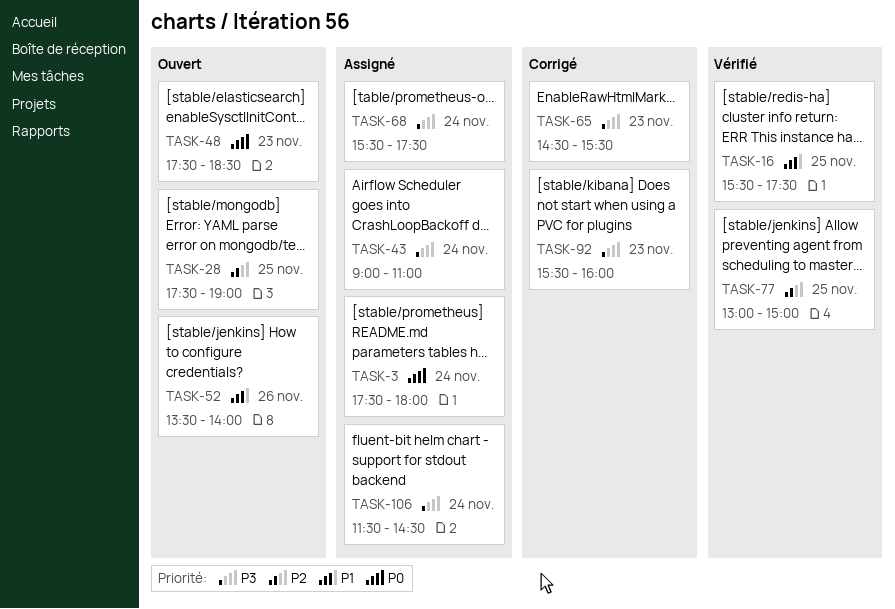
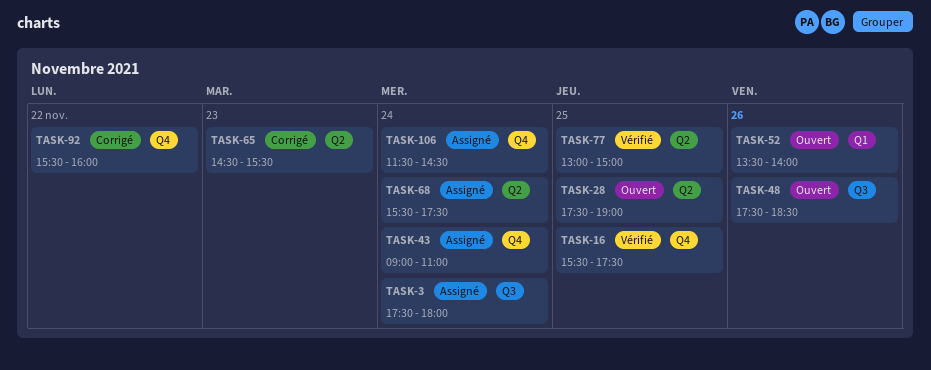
TASK-48, day: Nov 23 -> Nov 26
TASK-92, day: Nov 23 -> Nov 22

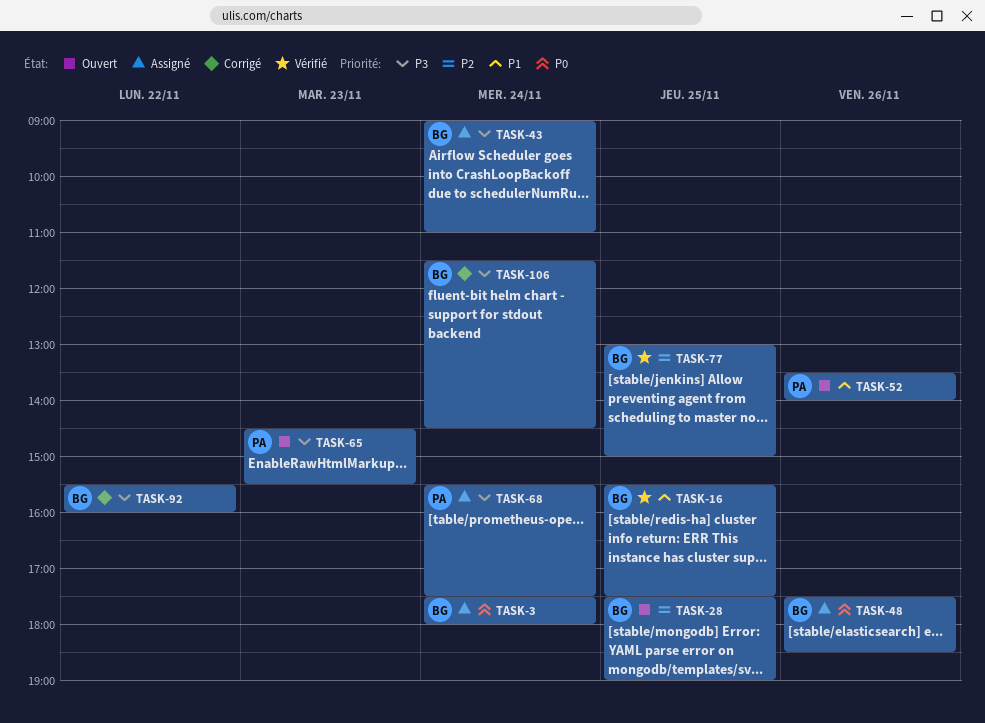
TASK-48, status: Ouvert -> Assigné
TASK-65, status: Corrigé -> Ouvert
TASK-106, status: Assigné -> Corrigé

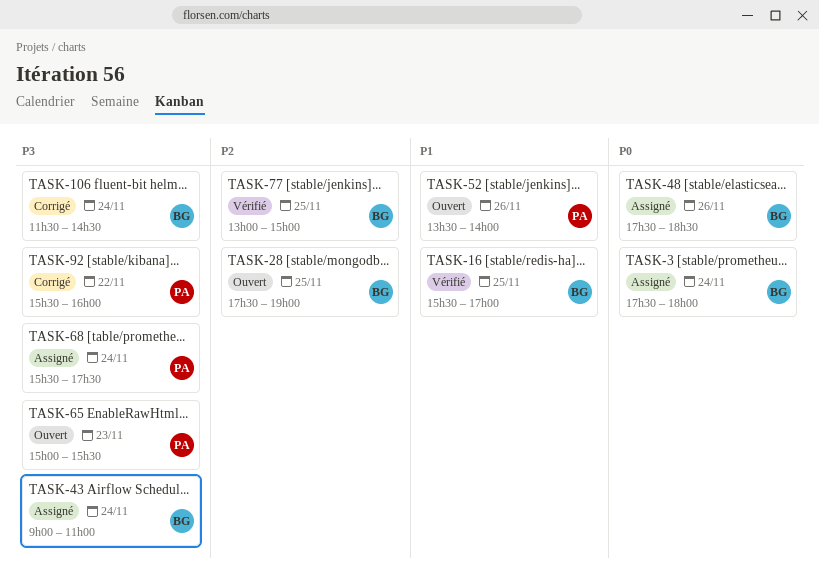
TASK-16, ends: 17:30 -> 17:00
TASK-65, begins: 14:30 -> 15:00
TASK-92, owner: BG -> PA

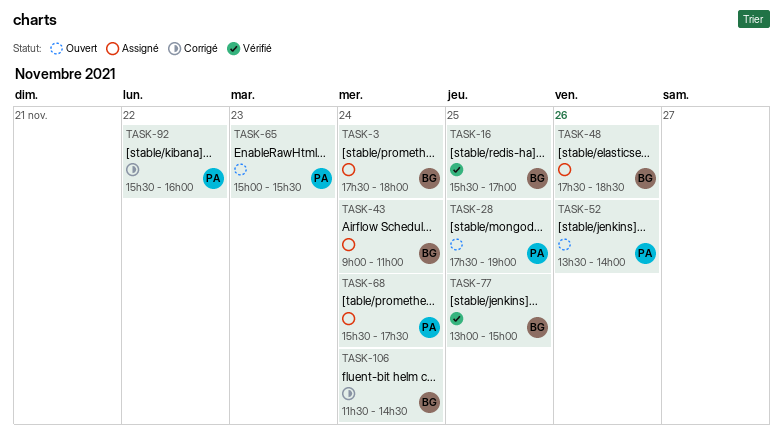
TASK-28, owner: BG -> PA

